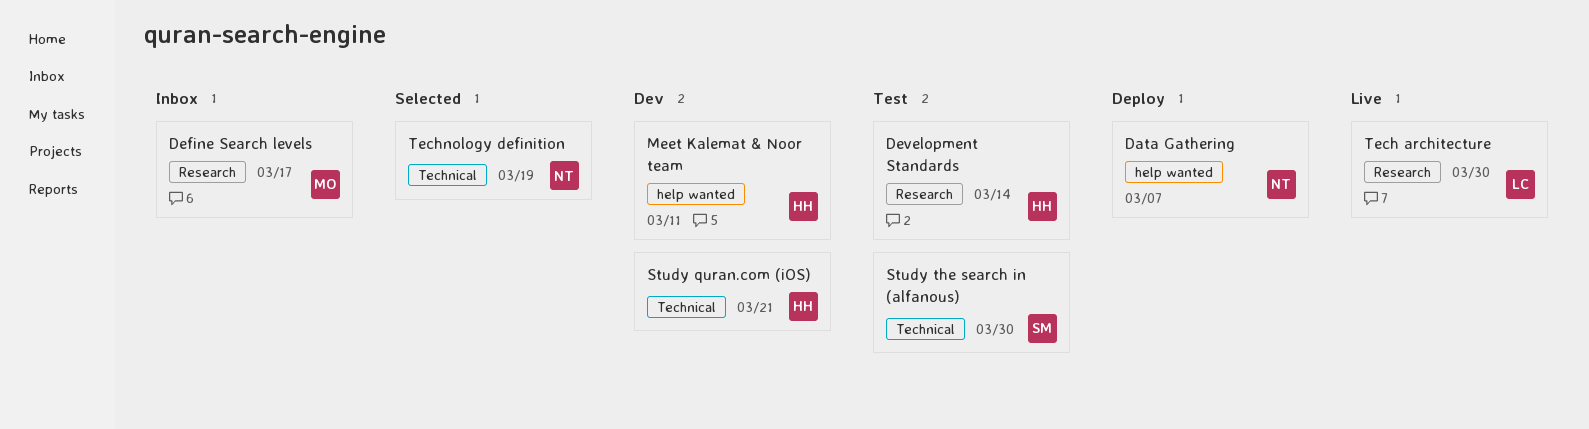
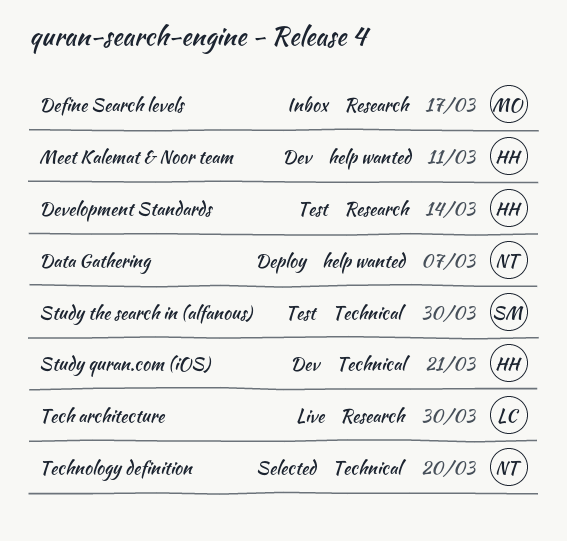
Technology definition, due: Mar 19 -> Mar 20

